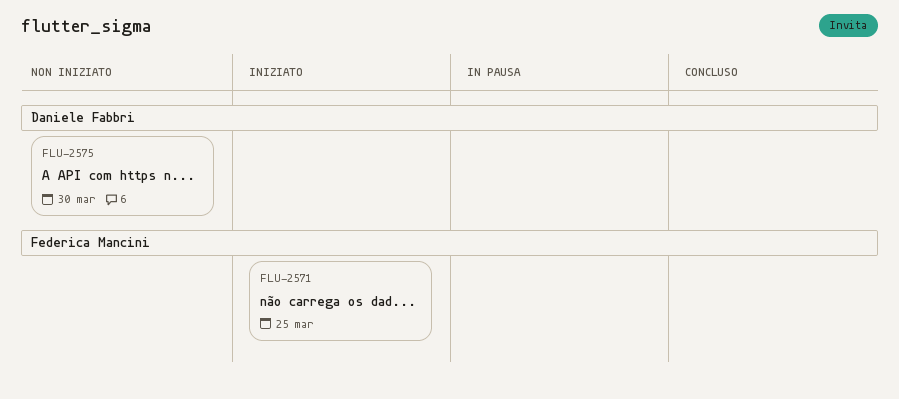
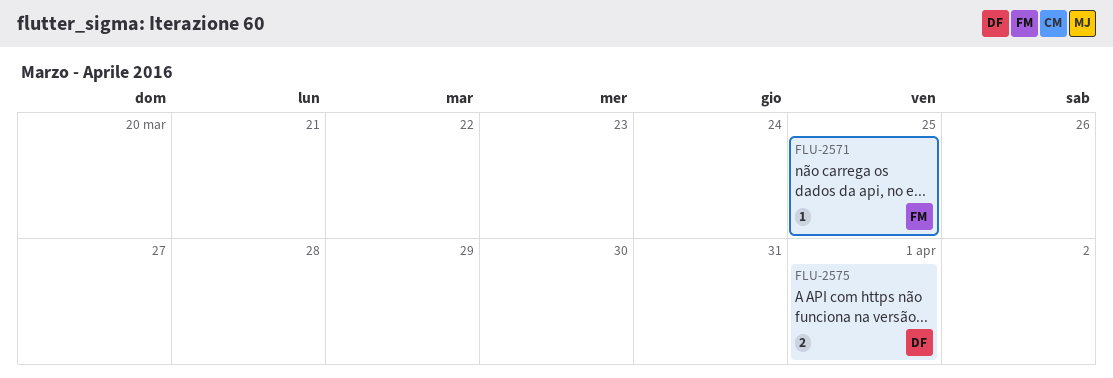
FLU-2575, due: Mar 30 -> Apr 1

